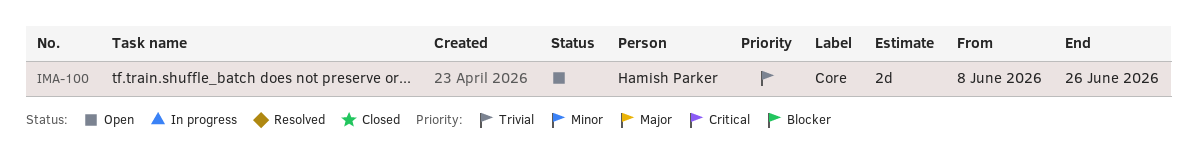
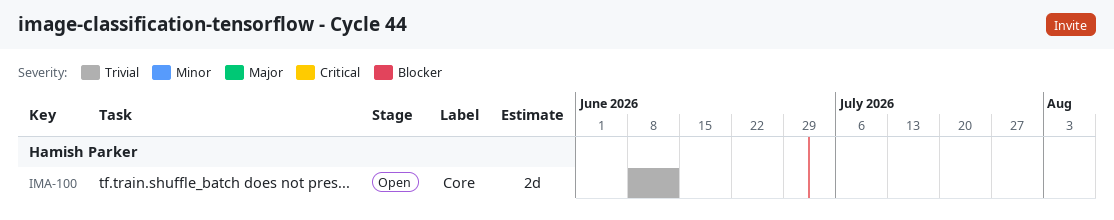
IMA-100, due: Jun 26 -> Jun 12

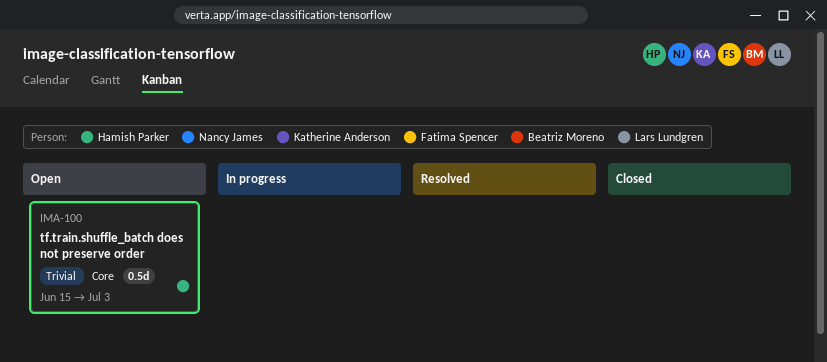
IMA-100, estimate: 2d -> 0.5d
IMA-100, start: Jun 8 -> Jun 15
IMA-100, due: Jun 12 -> Jul 3

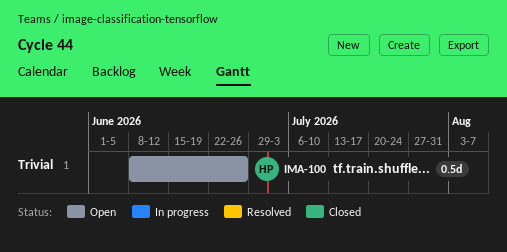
IMA-100, start: Jun 15 -> Jun 8
IMA-100, due: Jul 3 -> Jun 26

